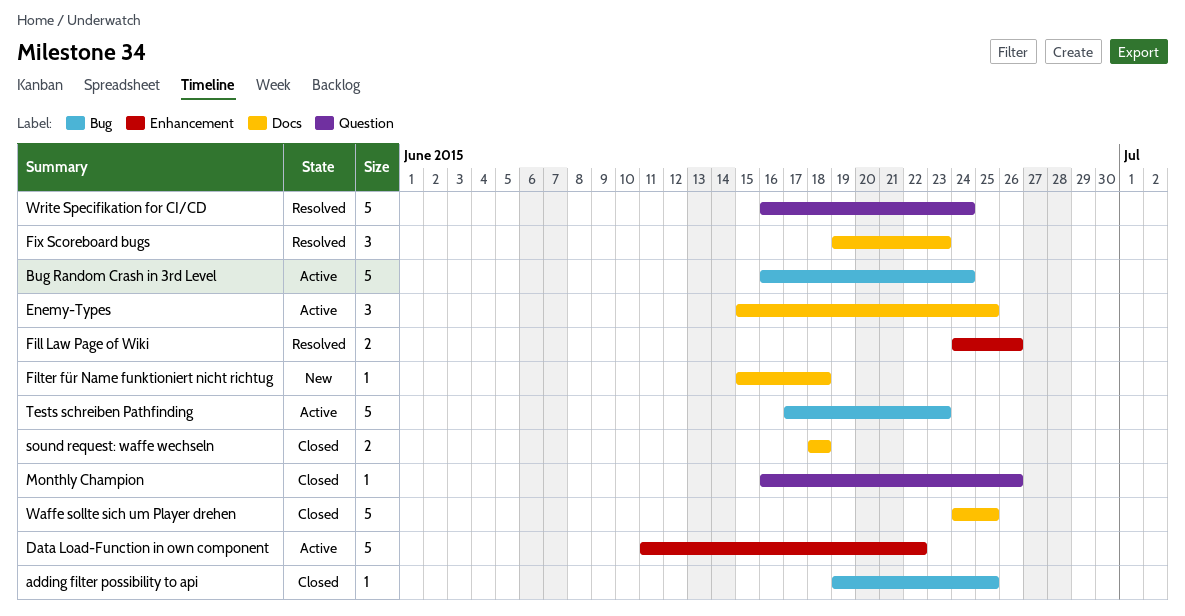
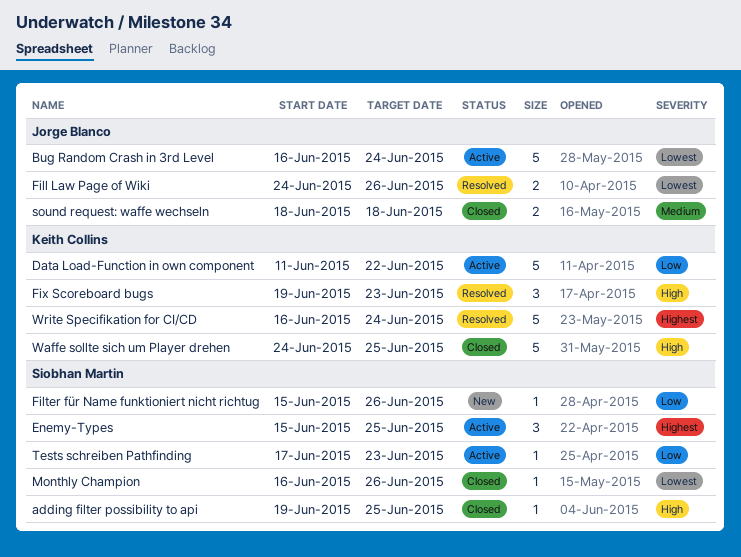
Filter für Name funktioniert nicht richtug, due: Jun 18 -> Jun 26
Tests schreiben Pathfinding, estimate: 5 -> 1

